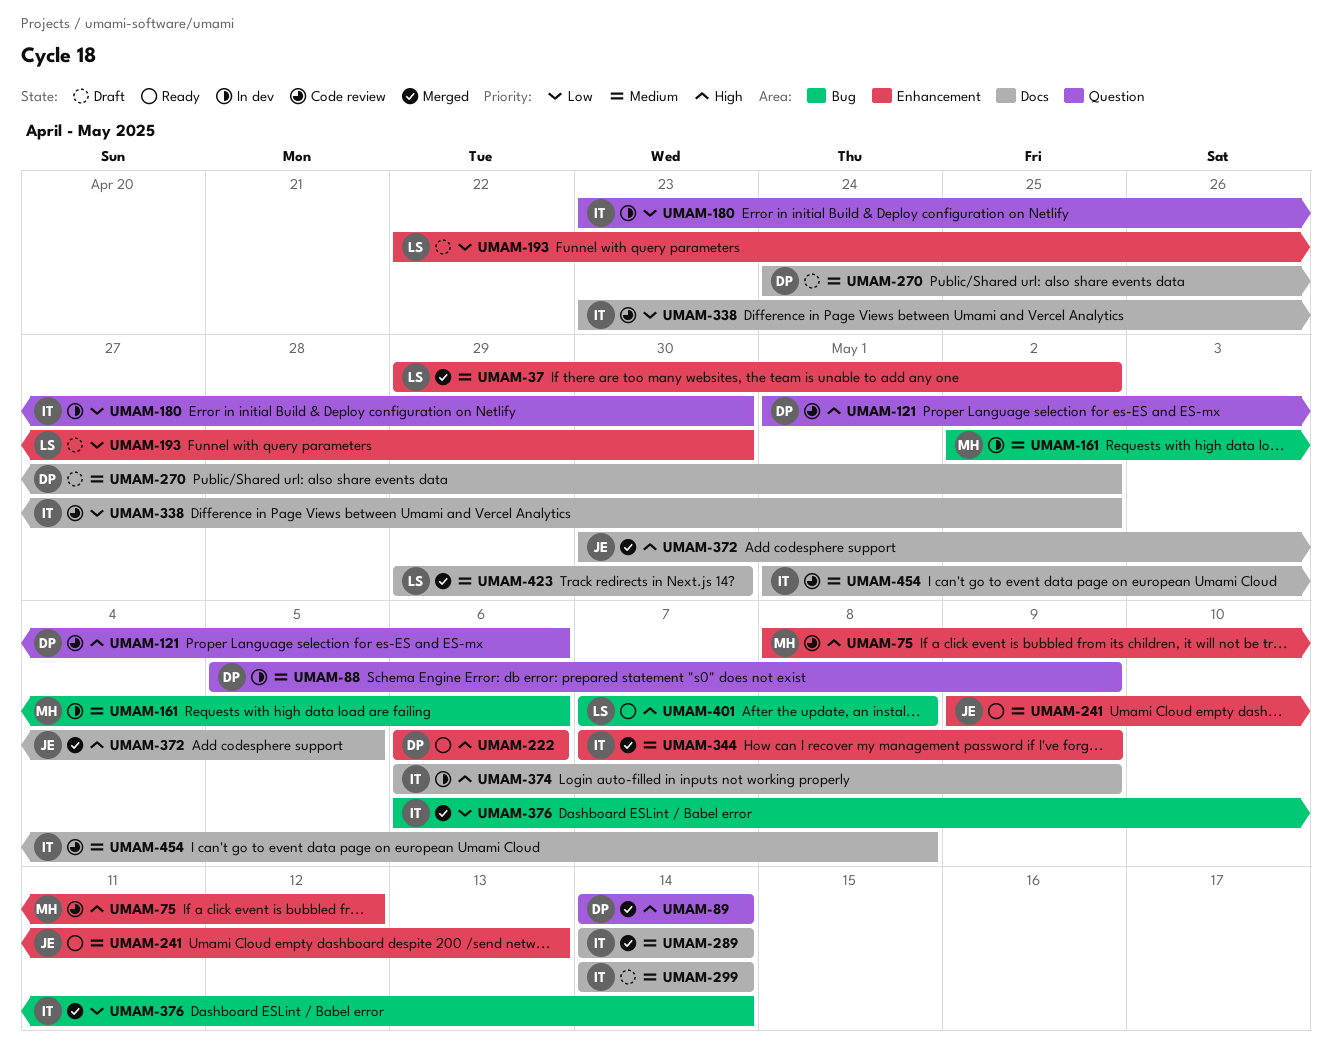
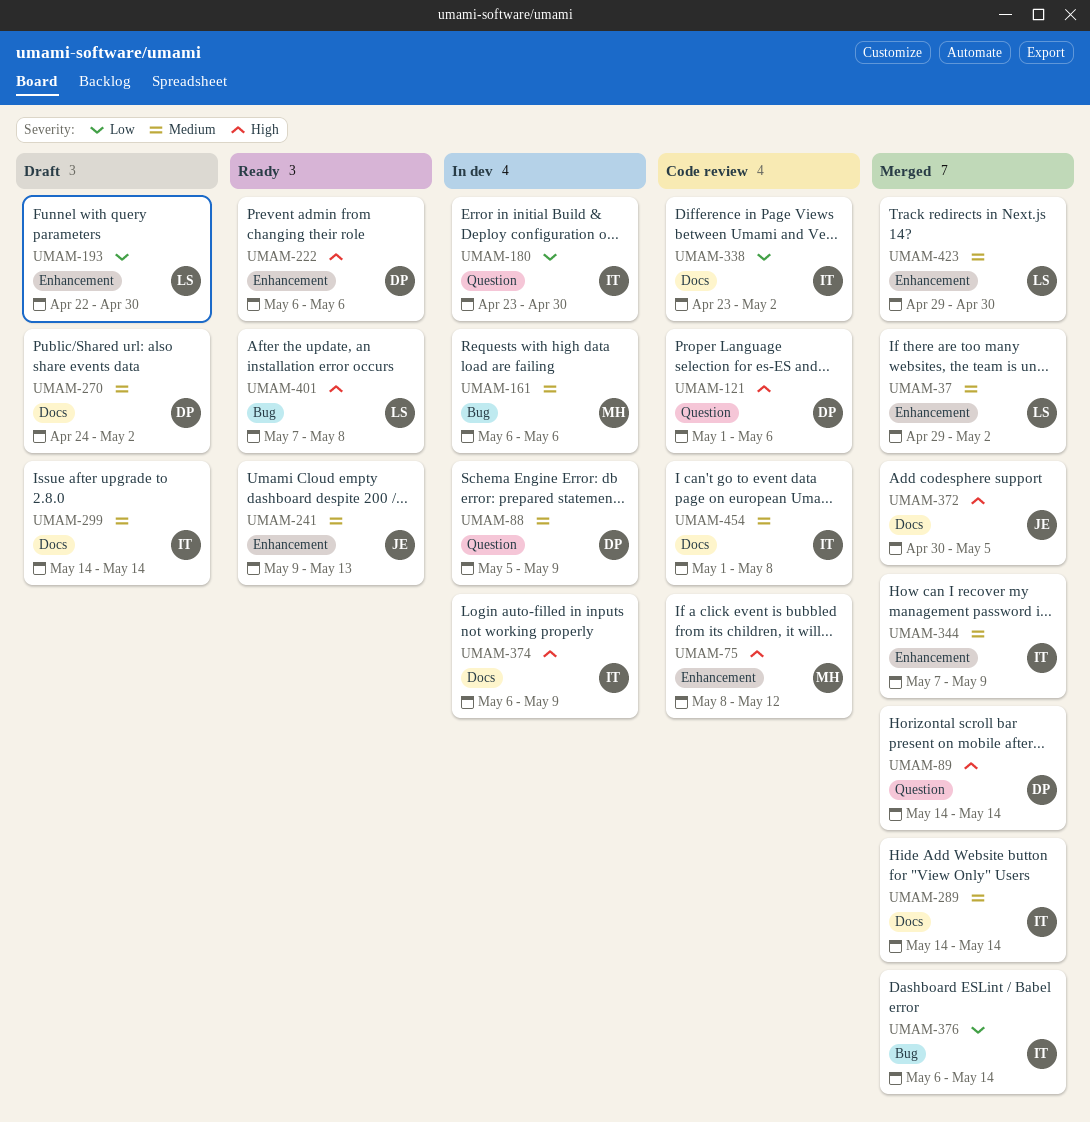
UMAM-161, start: May 2 -> May 6
UMAM-423, label: Docs -> Enhancement

